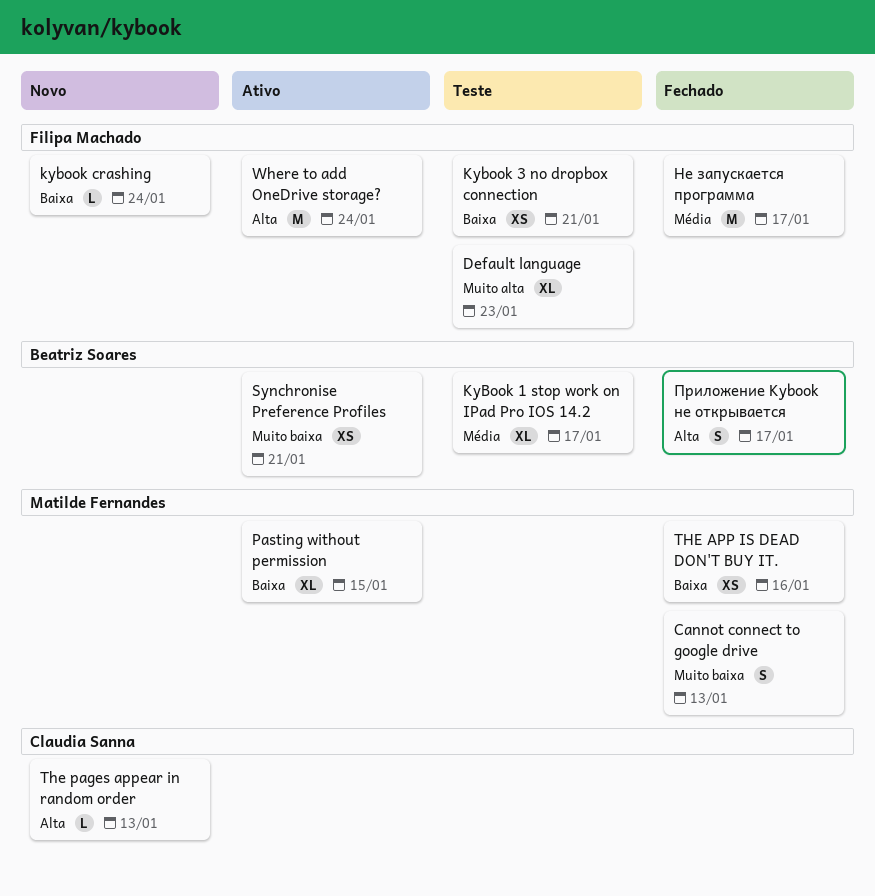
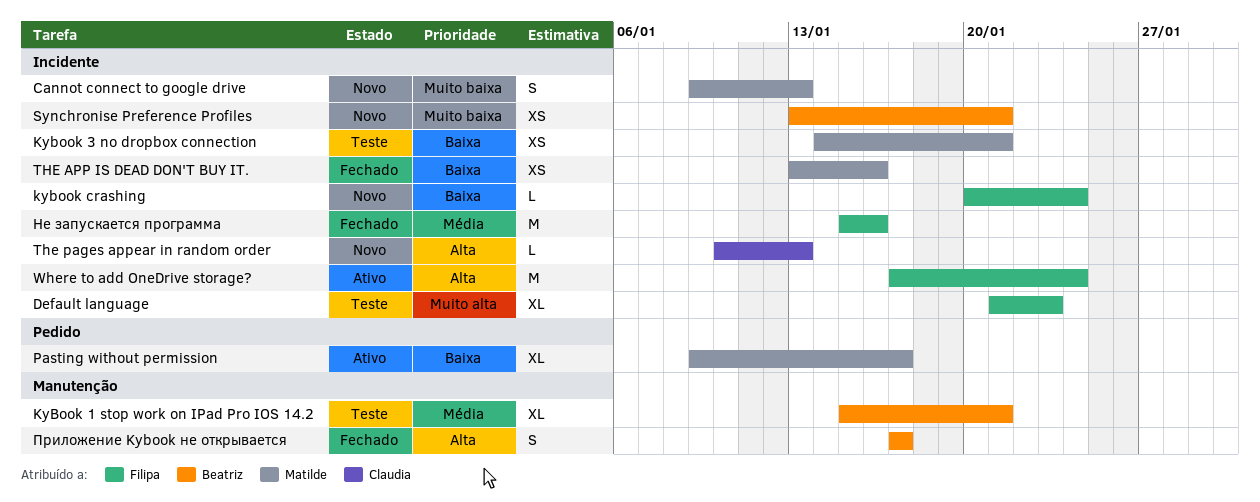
Cannot connect to google drive, status: Fechado -> Novo
KyBook 1 stop work on IPad Pro IOS 14.2, due: Jan 17 -> Jan 21
Kybook 3 no dropbox connection, owner: Filipa Machado -> Matilde Fernandes
Pasting without permission, due: Jan 15 -> Jan 17
Synchronise Preference Profiles, status: Ativo -> Novo
Не запускается программа, due: Jan 17 -> Jan 16

